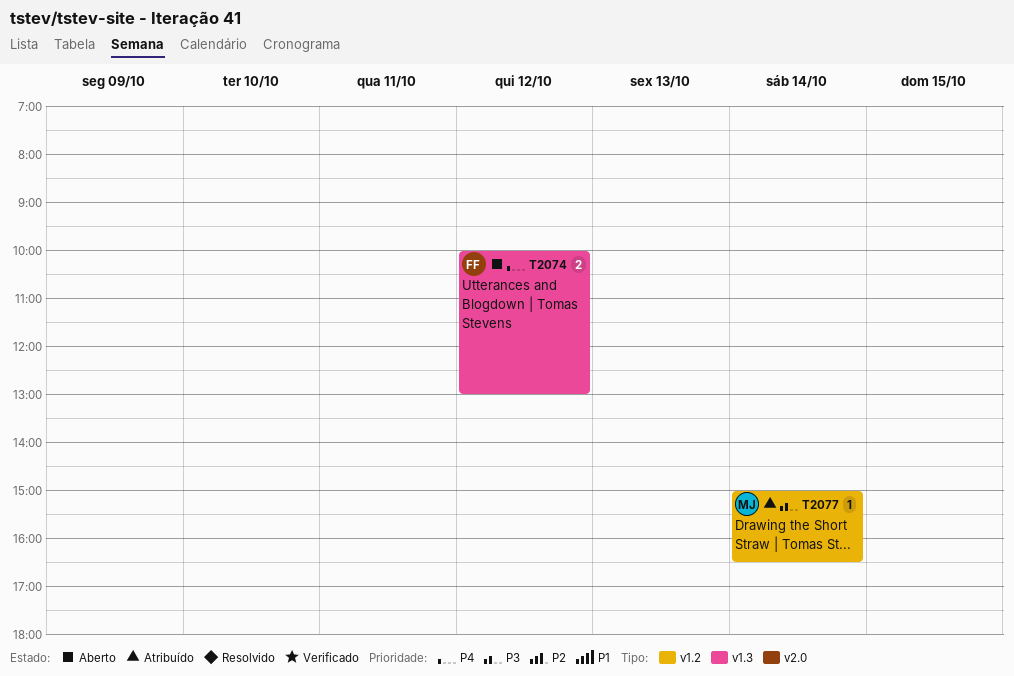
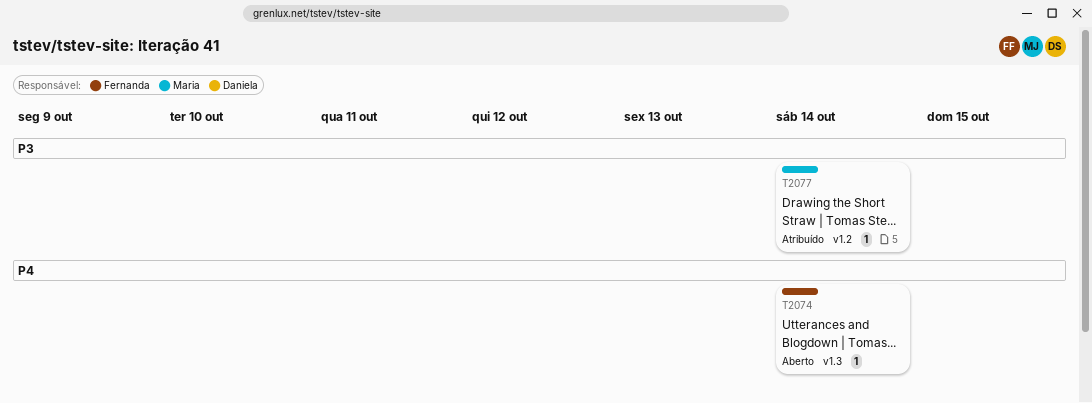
T2074, estimate: 2 -> 1
T2074, day: Oct 12 -> Oct 14

